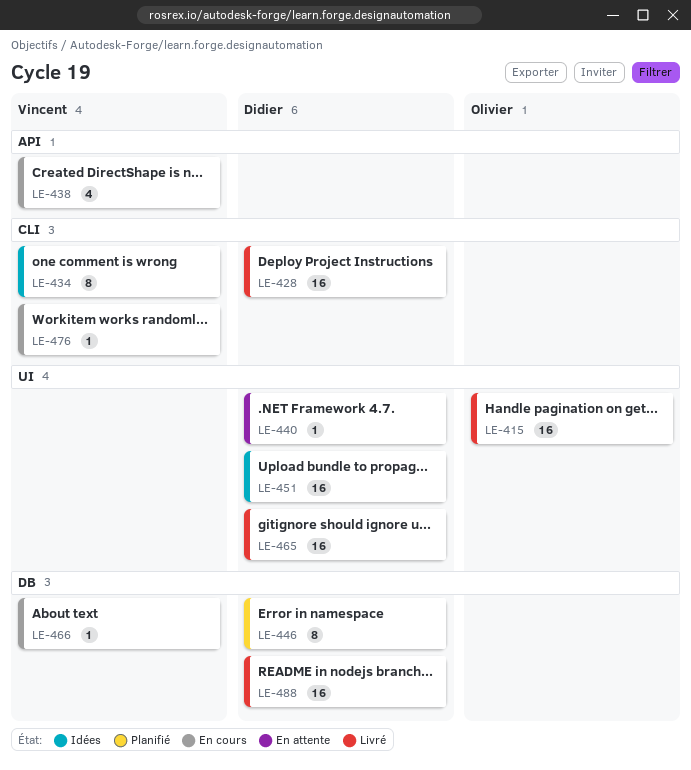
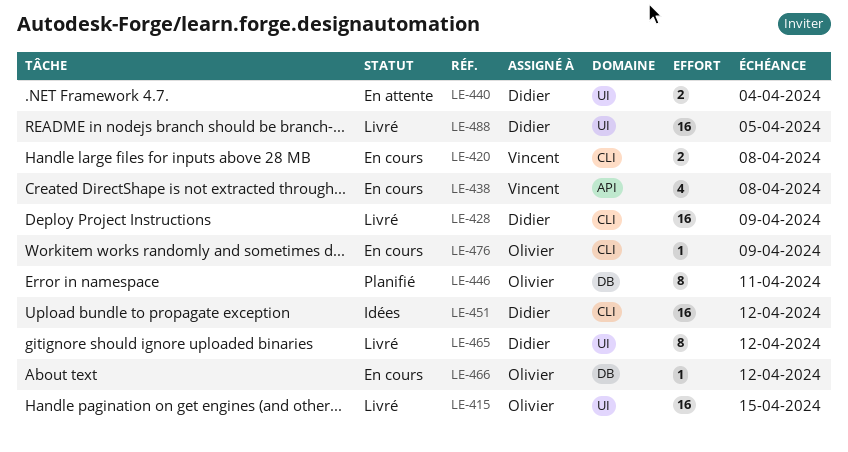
LE-420: none -> present
LE-434: present -> none
LE-440, estimate: 1 -> 2
LE-446, owner: Didier -> Olivier
LE-451, label: UI -> CLI
LE-465, estimate: 16 -> 8
LE-466, owner: Vincent -> Olivier
LE-476, owner: Vincent -> Olivier
LE-488, label: DB -> UI

